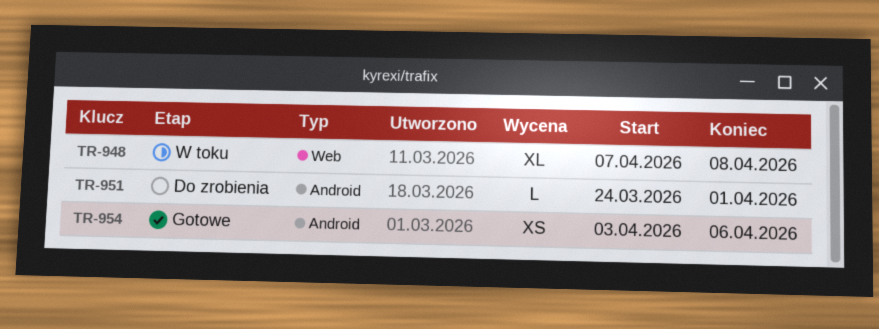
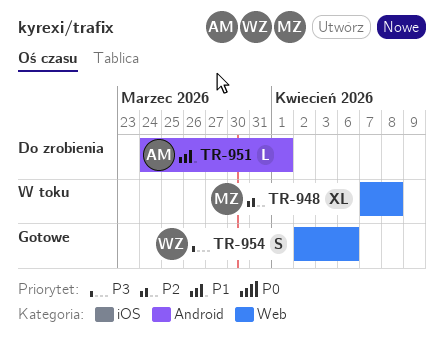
TR-954, label: Android -> Web
TR-954, estimate: XS -> S
TR-954, start: Apr 3 -> Apr 2

